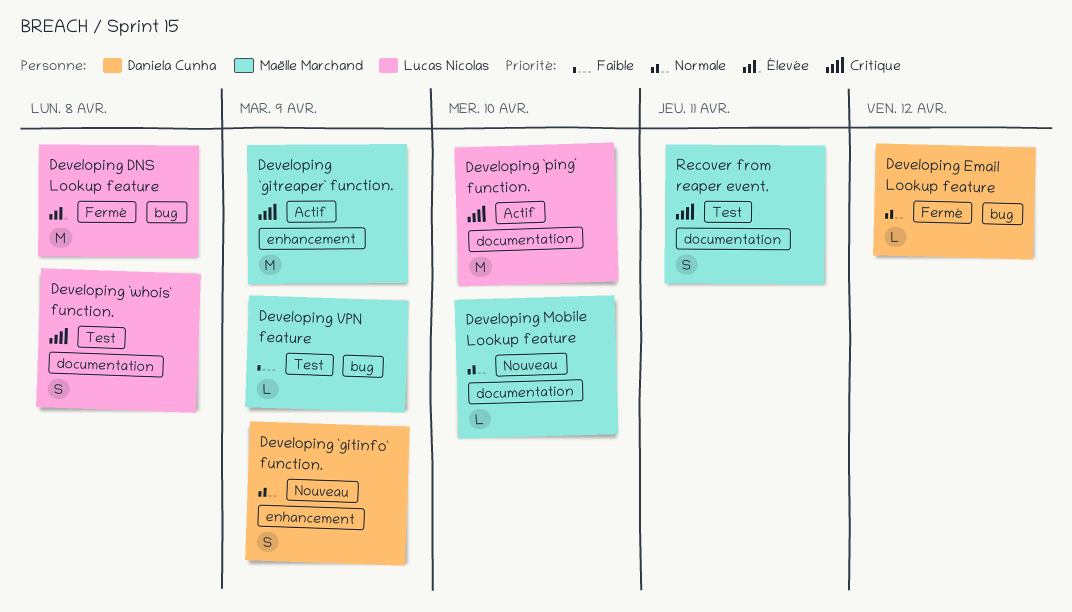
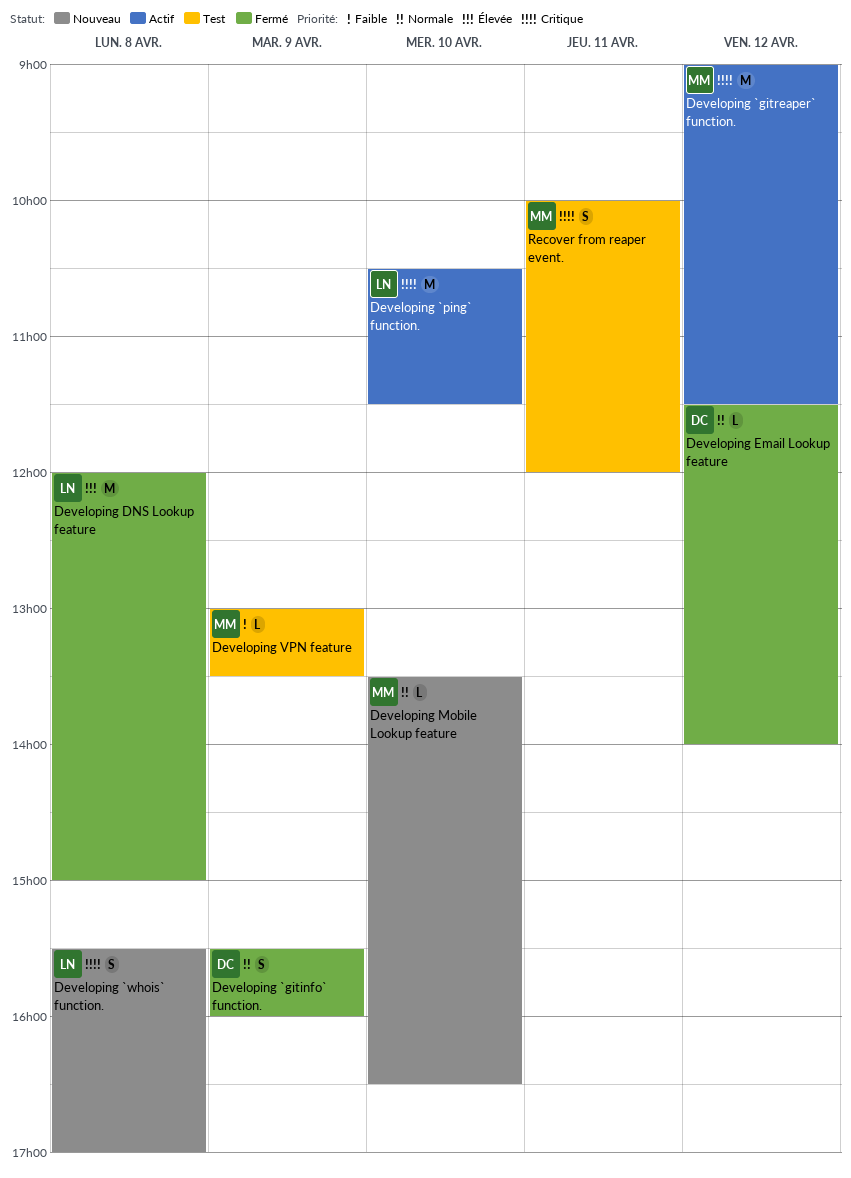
Developing `gitinfo` function., status: Nouveau -> Fermé
Developing `gitreaper` function., day: Apr 9 -> Apr 12
Developing `whois` function., status: Test -> Nouveau

